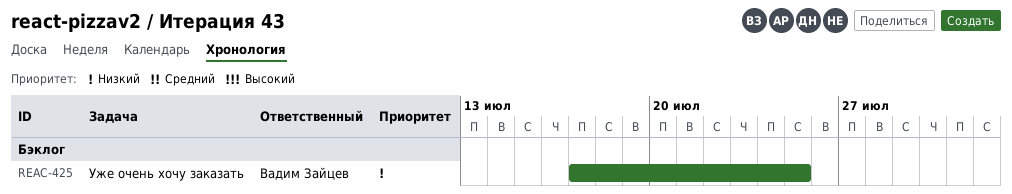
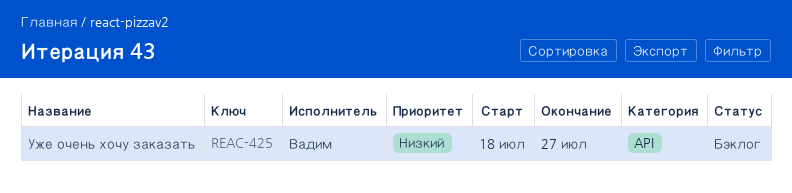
REAC-425, start: Jul 17 -> Jul 18
REAC-425, due: Jul 25 -> Jul 27

